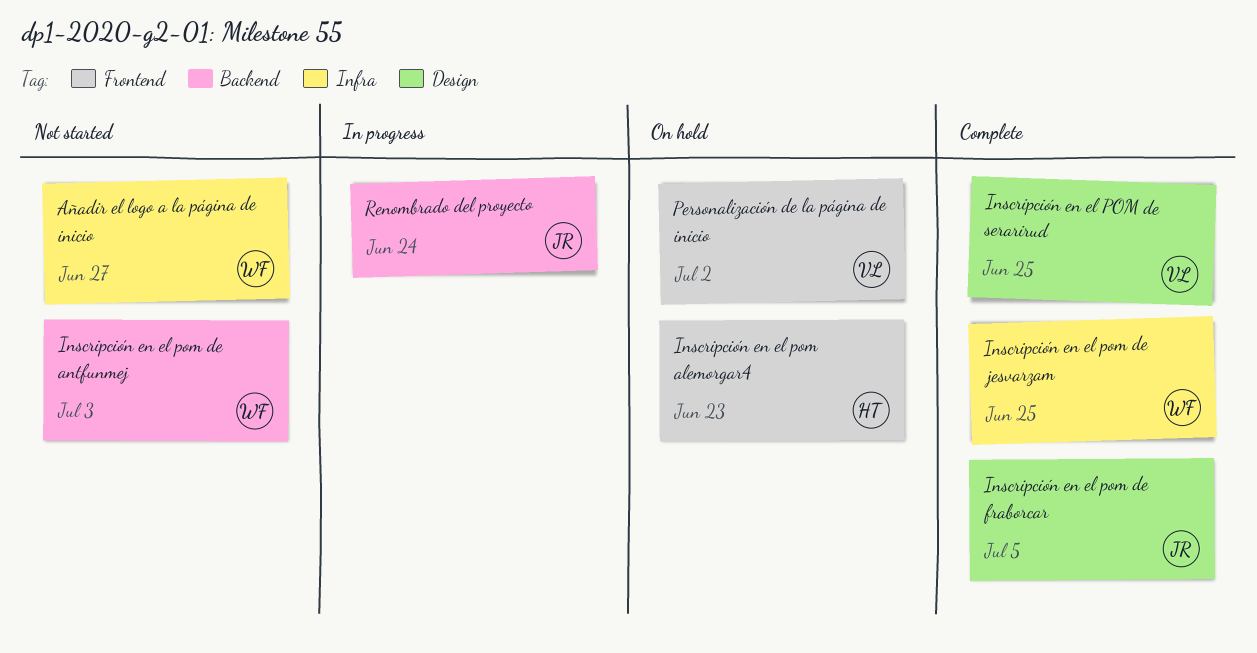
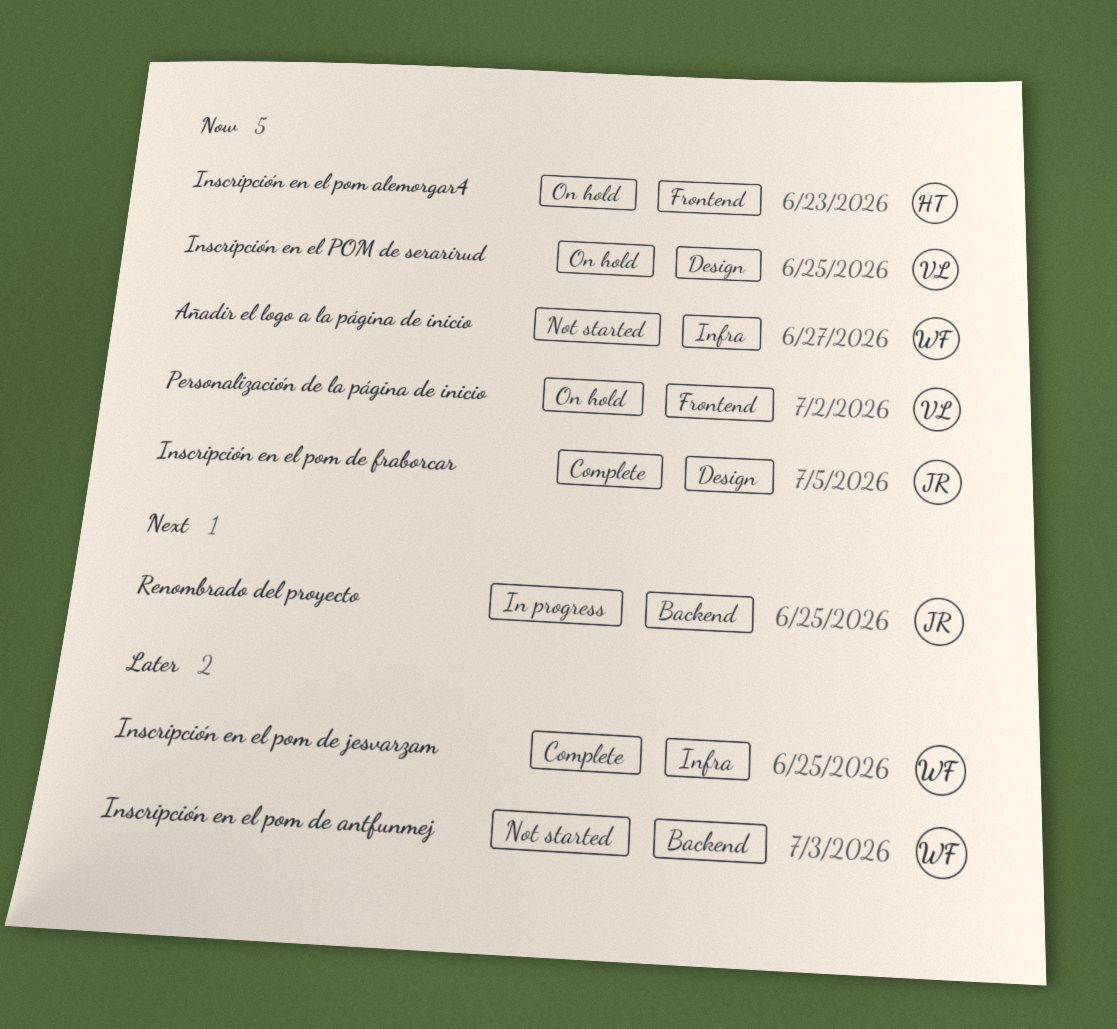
Inscripción en el POM de serarirud, status: Complete -> On hold
Renombrado del proyecto, due: Jun 24 -> Jun 25

